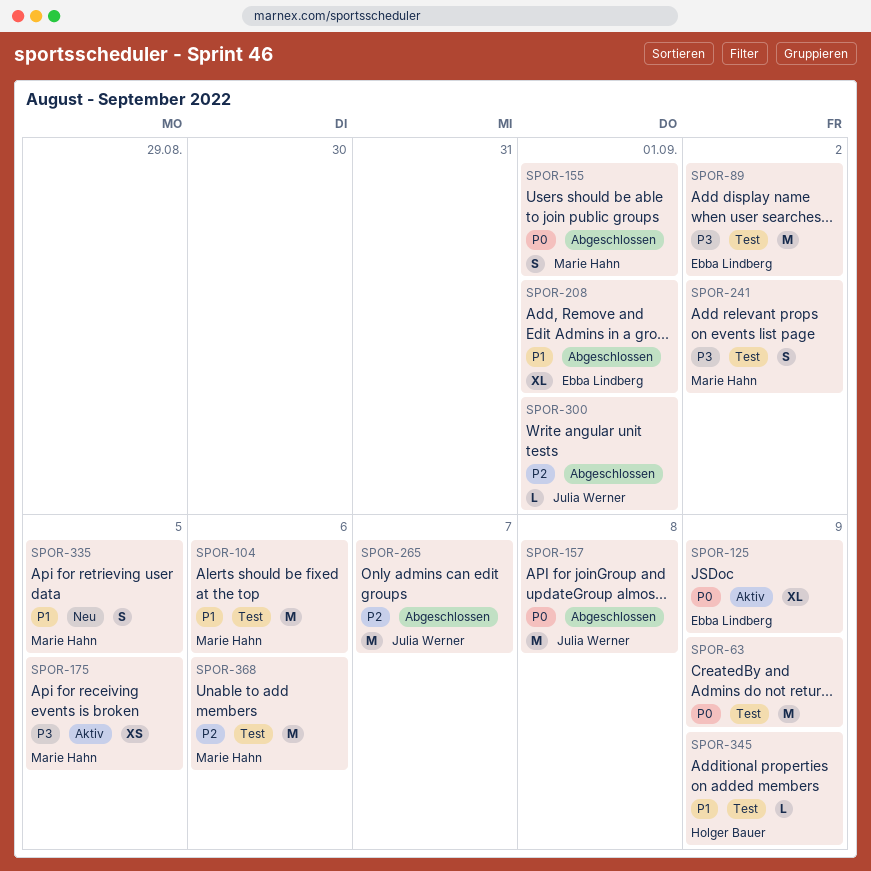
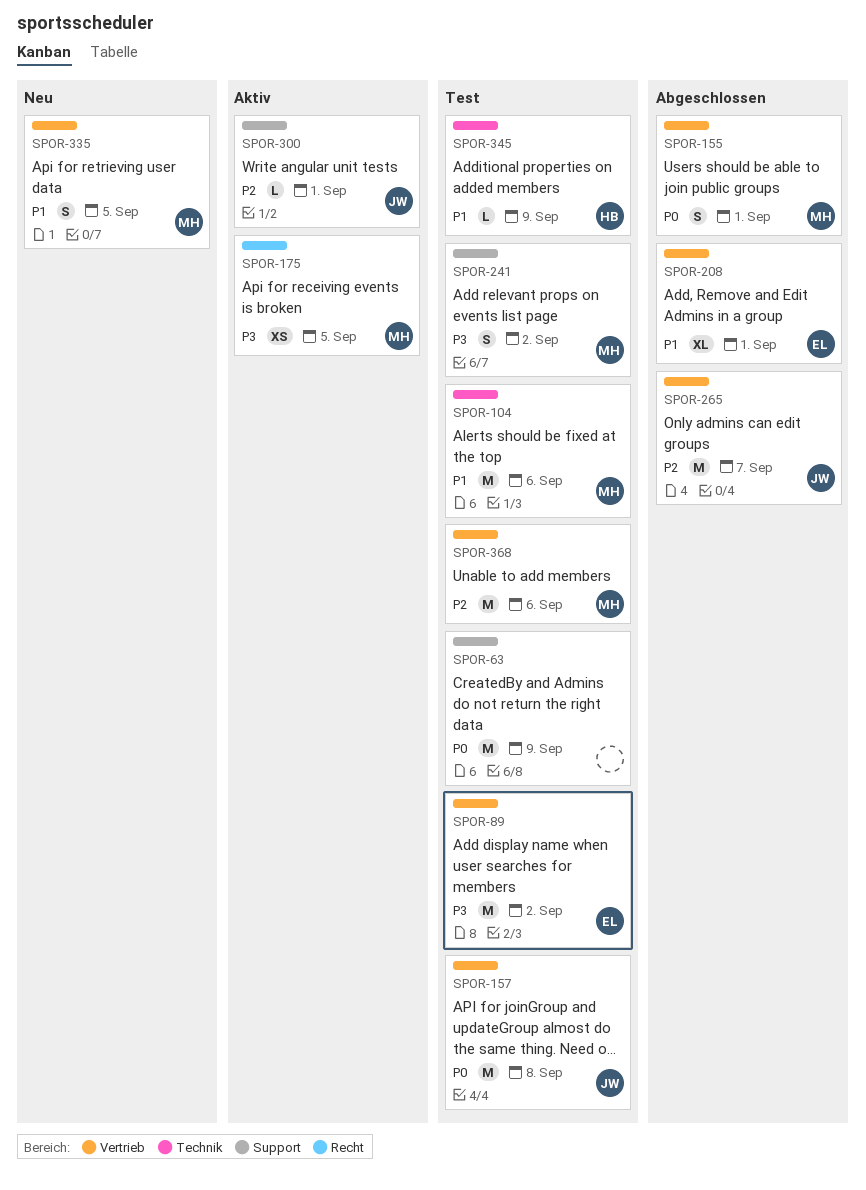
SPOR-125: present -> none
SPOR-157, status: Abgeschlossen -> Test
SPOR-300, status: Abgeschlossen -> Aktiv

